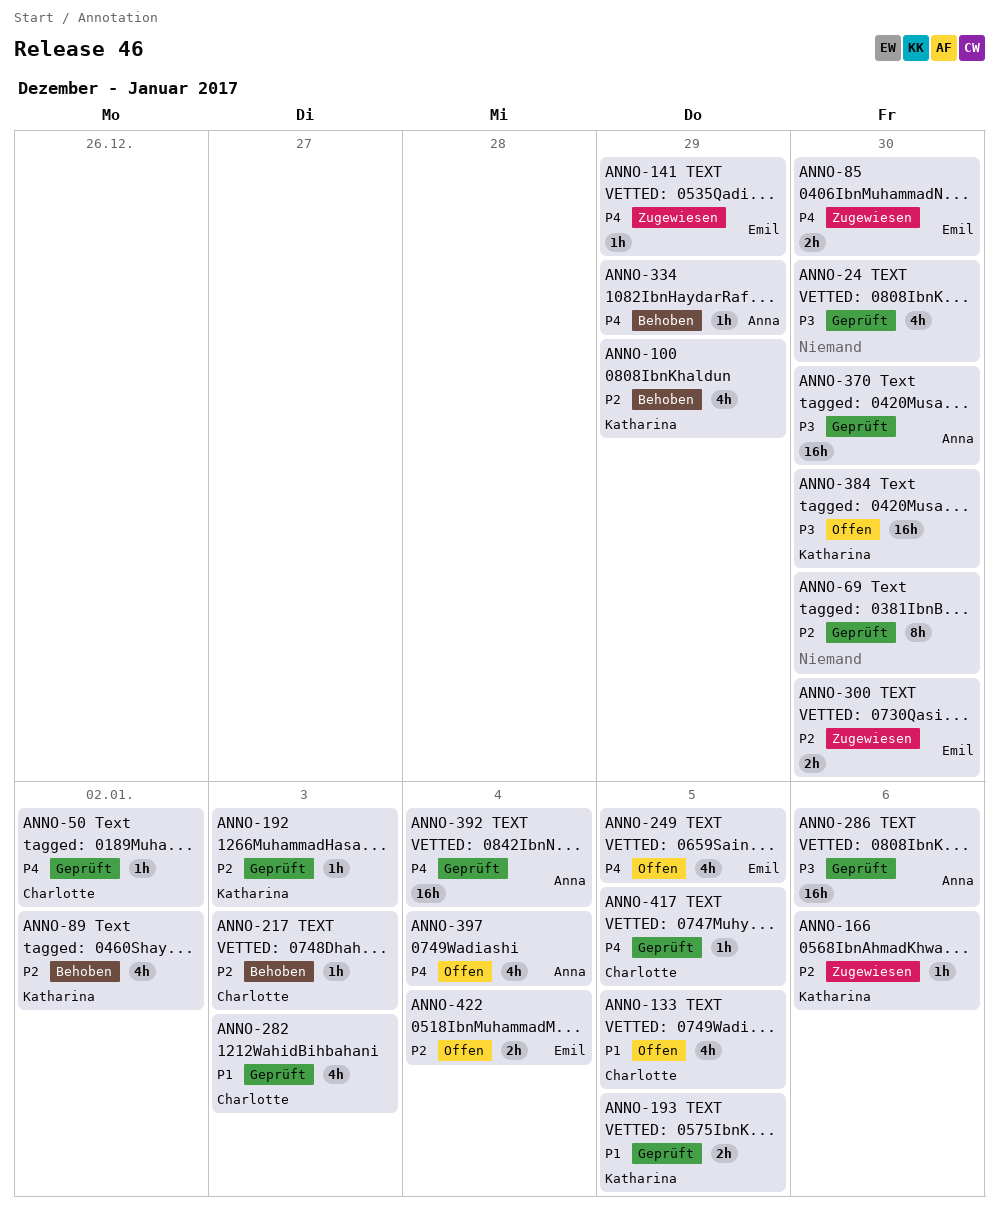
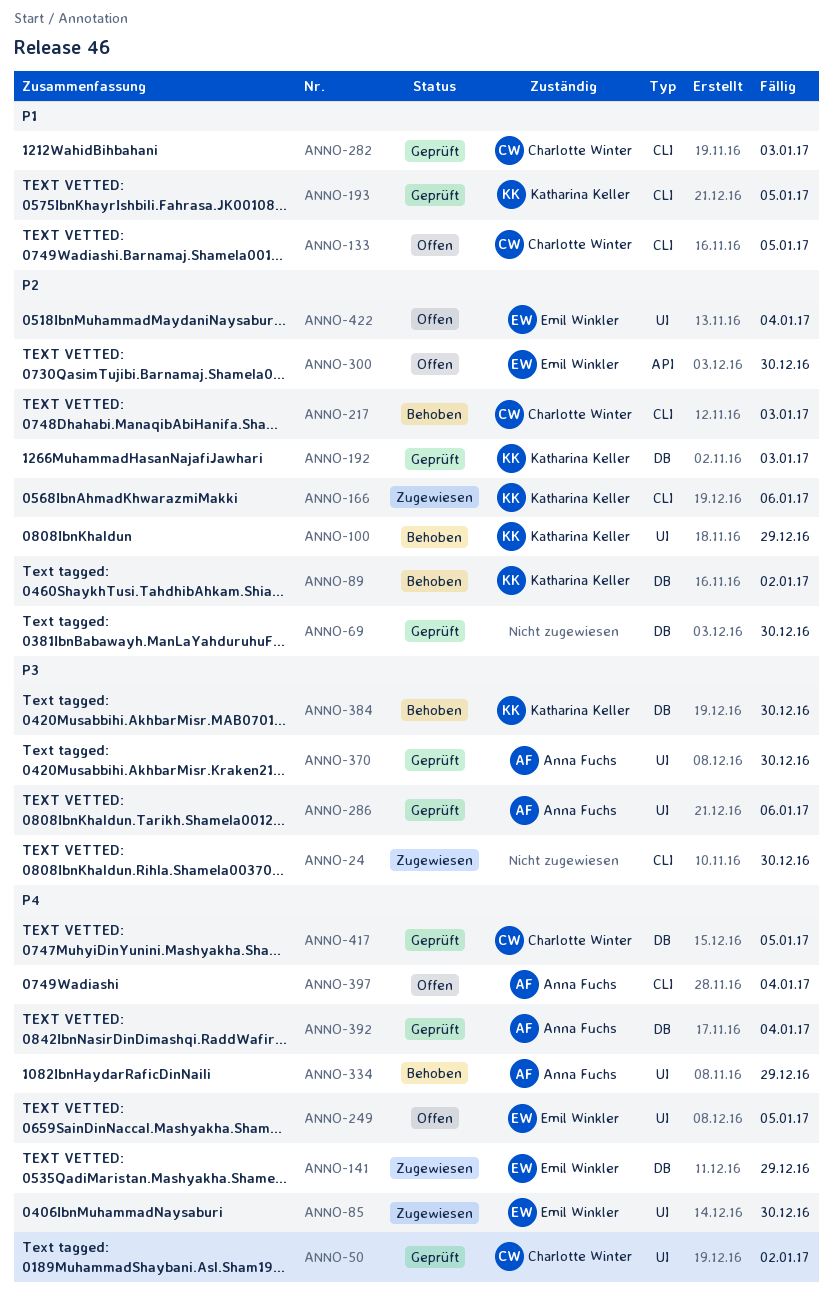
ANNO-24, status: Geprüft -> Zugewiesen
ANNO-300, status: Zugewiesen -> Offen
ANNO-384, status: Offen -> Behoben

